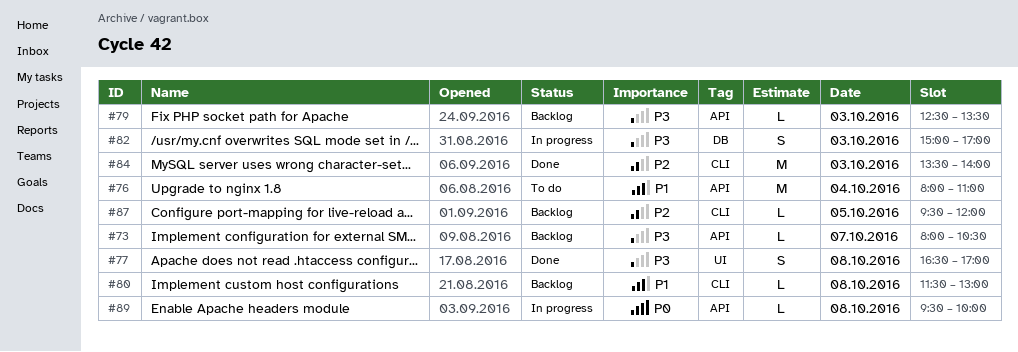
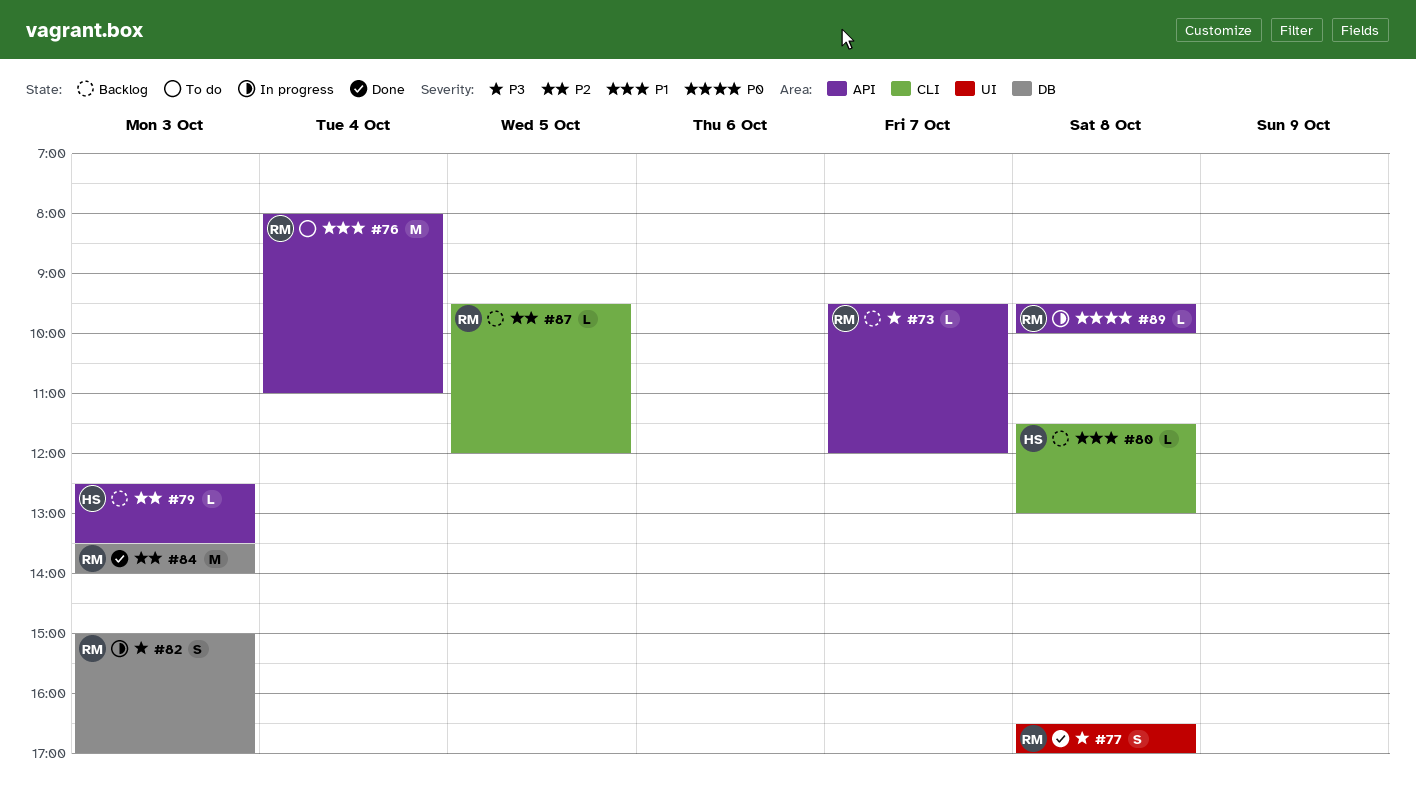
#73, begins: 08:00 -> 09:30
#73, ends: 10:30 -> 12:00
#79, priority: P3 -> P2
#84, label: CLI -> DB

